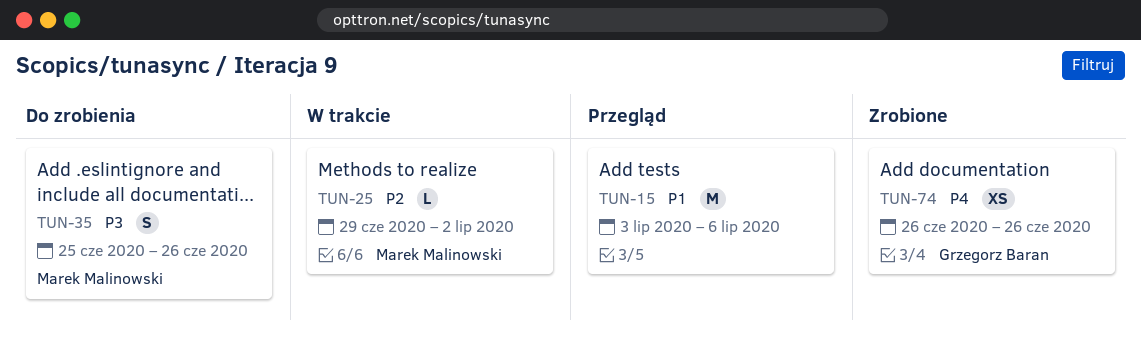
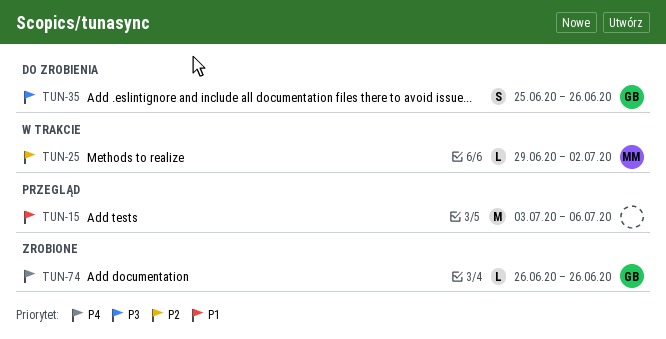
TUN-35, owner: Marek Malinowski -> Grzegorz Baran
TUN-74, estimate: XS -> L

